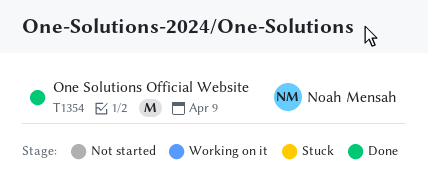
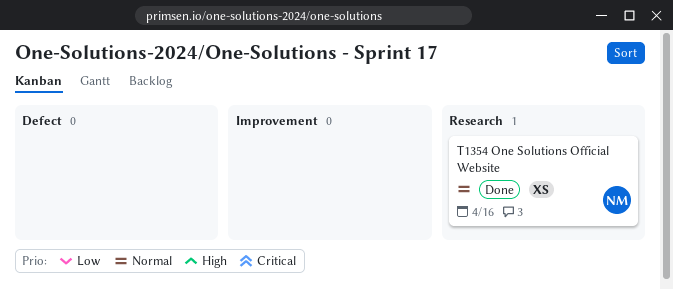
T1354, estimate: M -> XS
T1354, due: Apr 9 -> Apr 16

